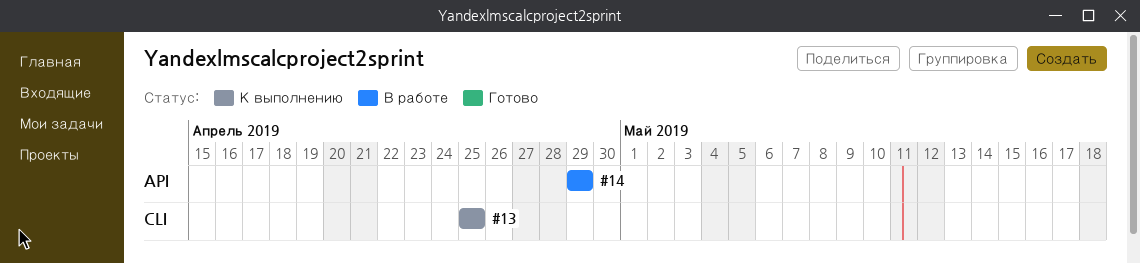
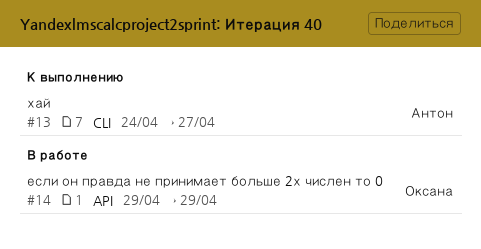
#13, start: Apr 25 -> Apr 24
#13, due: Apr 25 -> Apr 27

